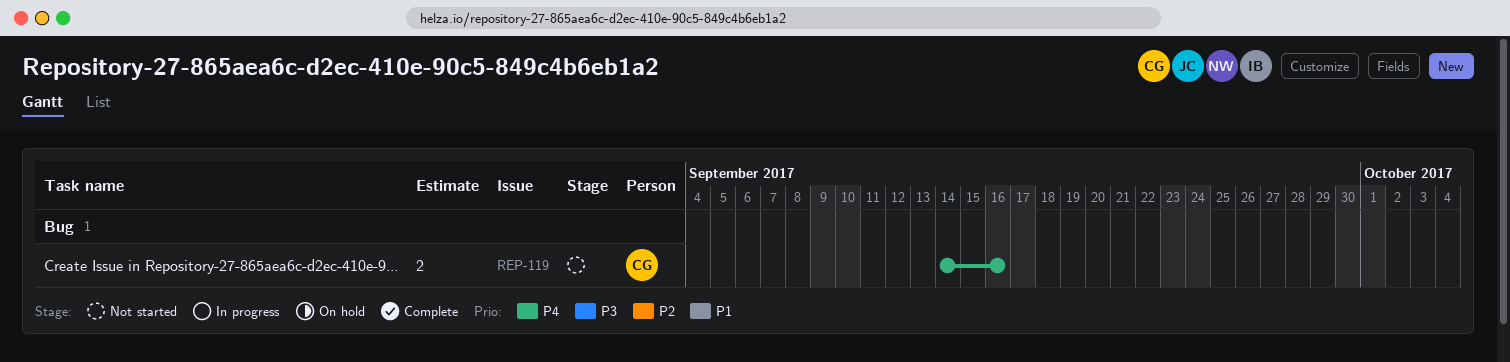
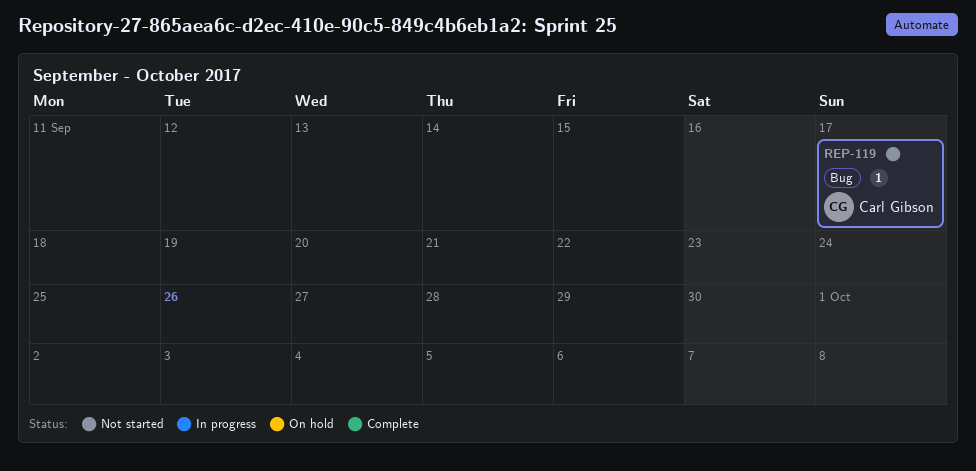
REP-119, estimate: 2 -> 1
REP-119, due: Sep 16 -> Sep 17

